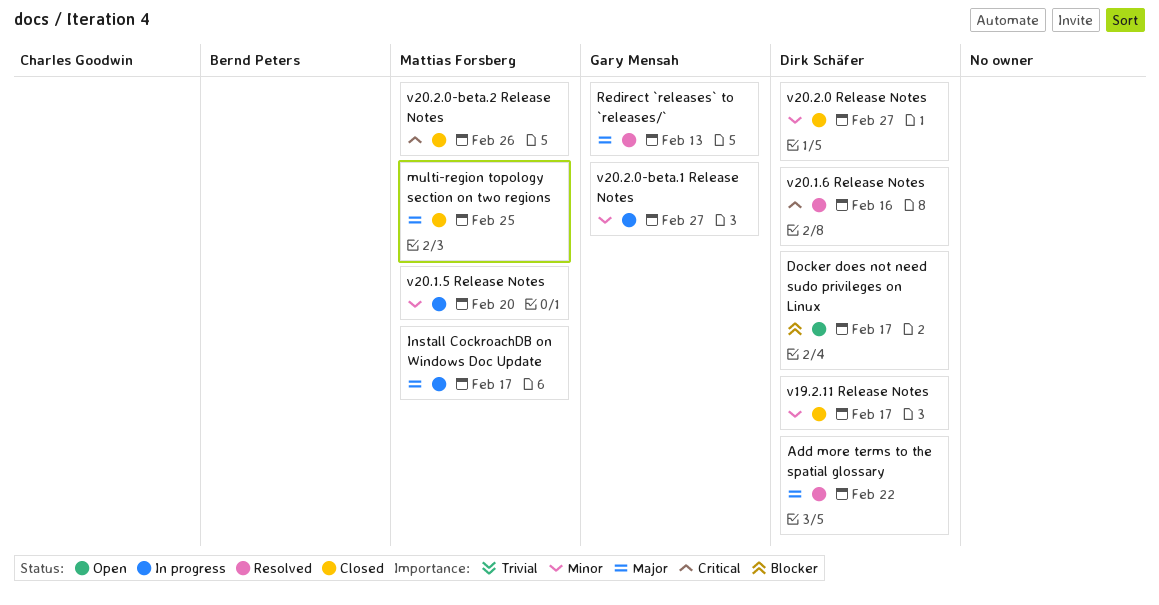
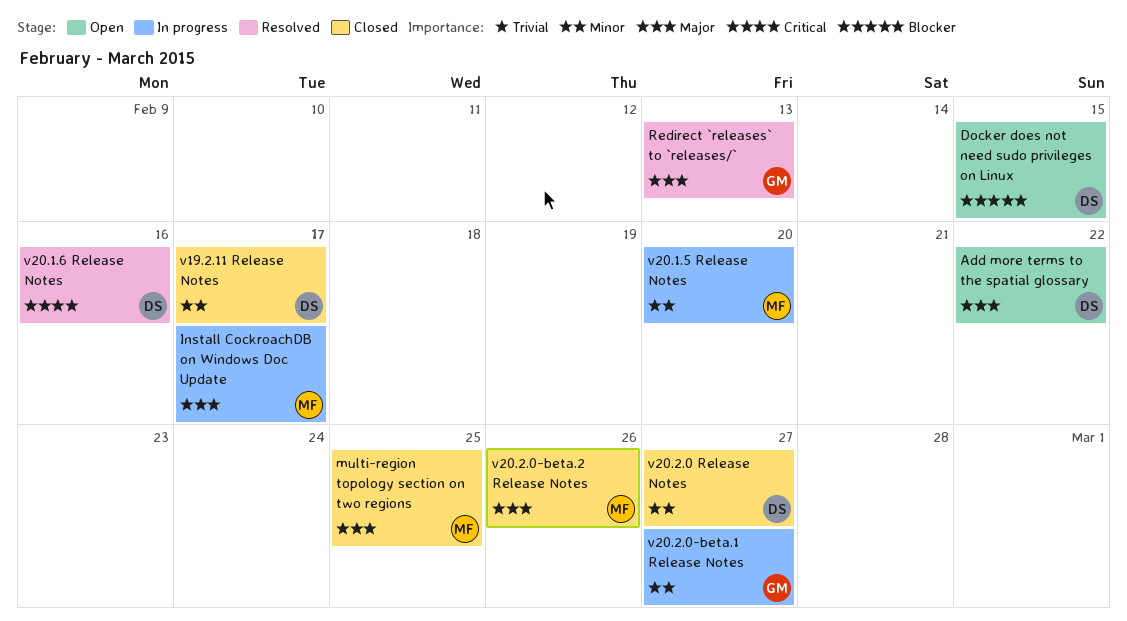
Add more terms to the spatial glossary, status: Resolved -> Open
Docker does not need sudo privileges on Linux, due: Feb 17 -> Feb 15
v20.2.0-beta.2 Release Notes, priority: Critical -> Major

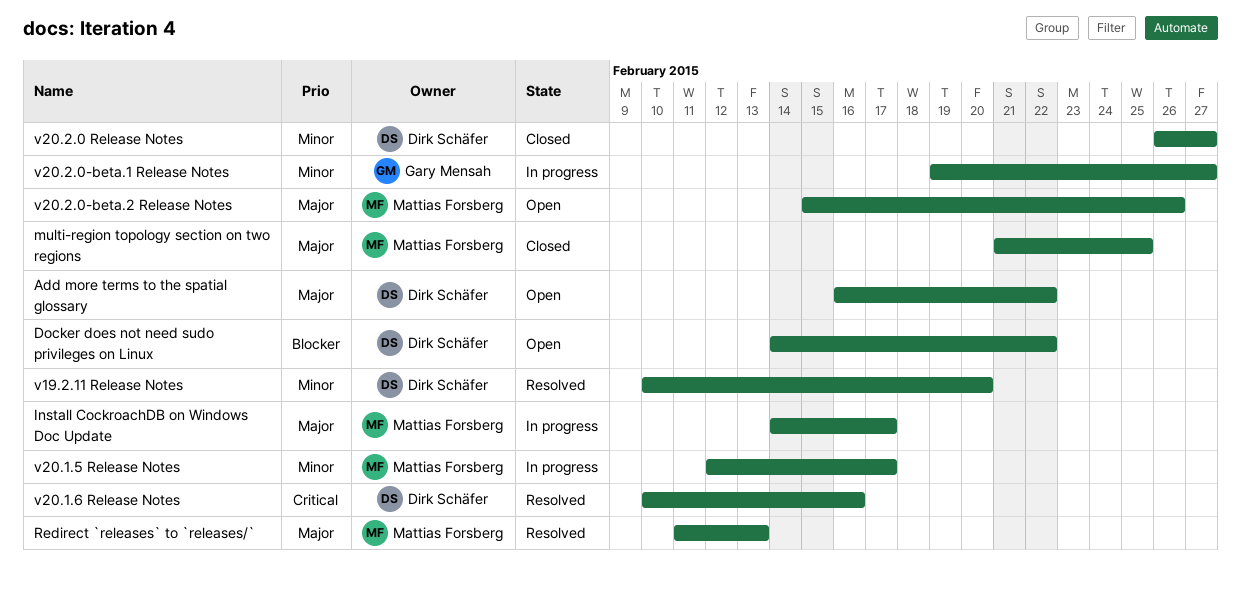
Docker does not need sudo privileges on Linux, due: Feb 15 -> Feb 22
Redirect `releases` to `releases/`, owner: Gary Mensah -> Mattias Forsberg
v19.2.11 Release Notes, status: Closed -> Resolved
v19.2.11 Release Notes, due: Feb 17 -> Feb 20
v20.1.5 Release Notes, due: Feb 20 -> Feb 17
v20.2.0-beta.2 Release Notes, status: Closed -> Open

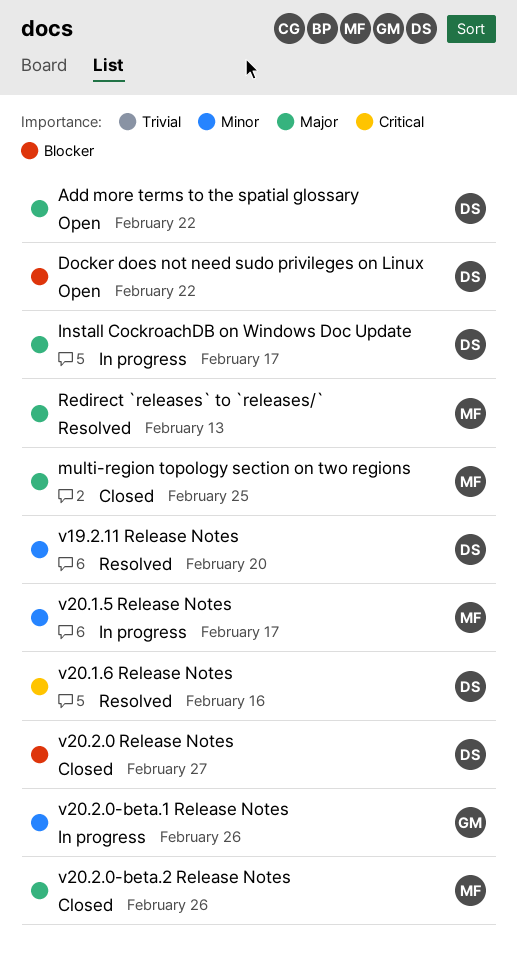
Install CockroachDB on Windows Doc Update, owner: Mattias Forsberg -> Dirk Schäfer
v20.2.0 Release Notes, priority: Minor -> Blocker
v20.2.0-beta.1 Release Notes, due: Feb 27 -> Feb 26
v20.2.0-beta.2 Release Notes, status: Open -> Closed

